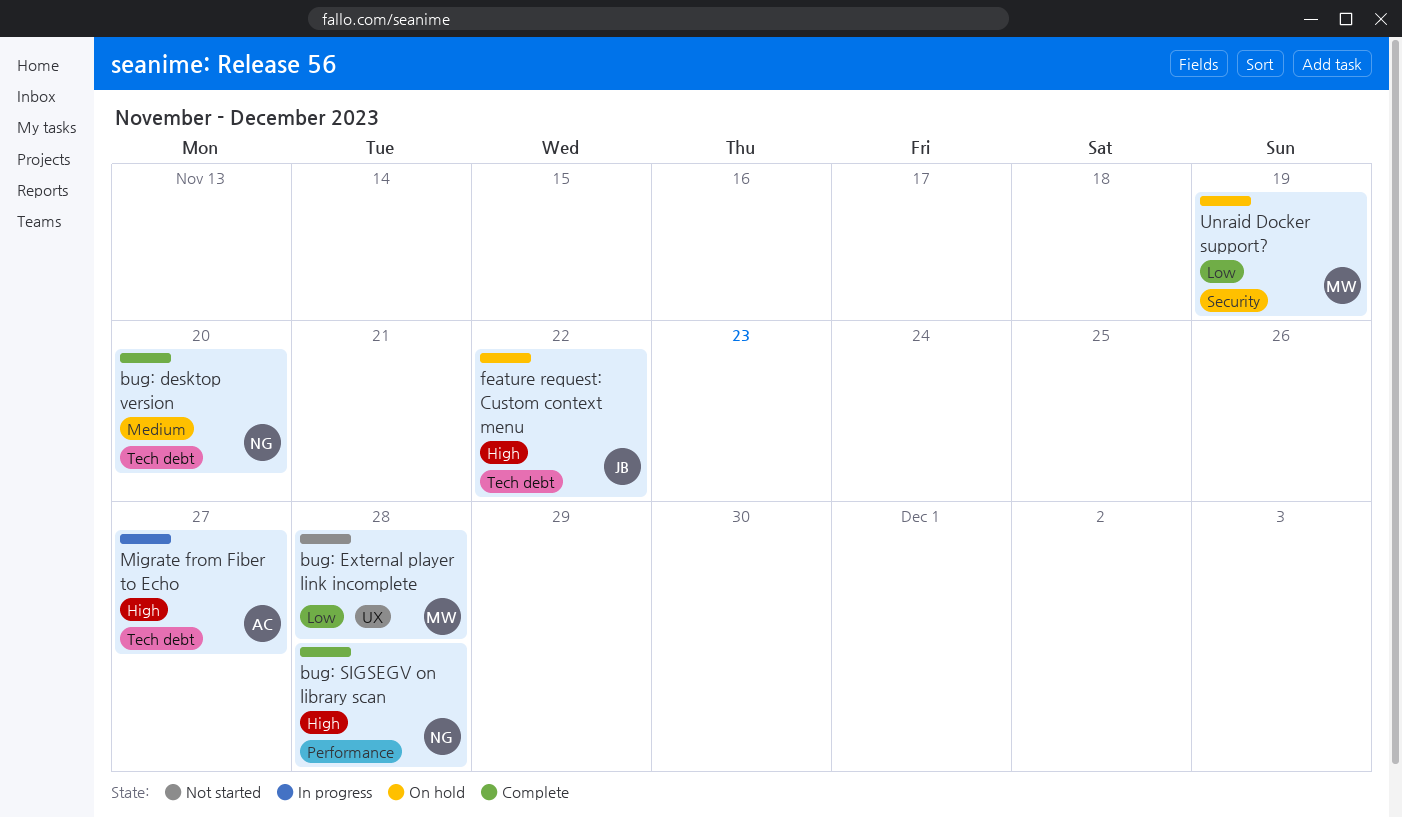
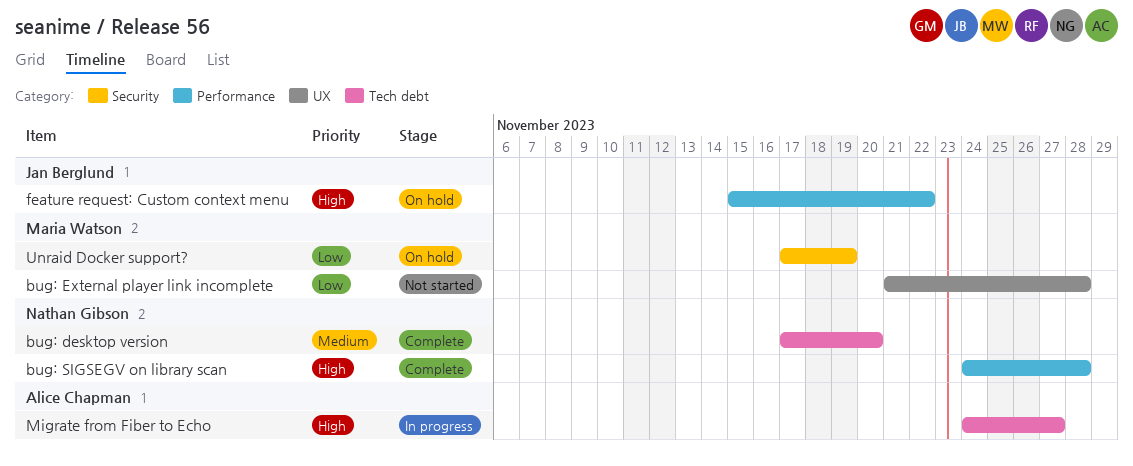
feature request: Custom context menu, label: Tech debt -> Performance

